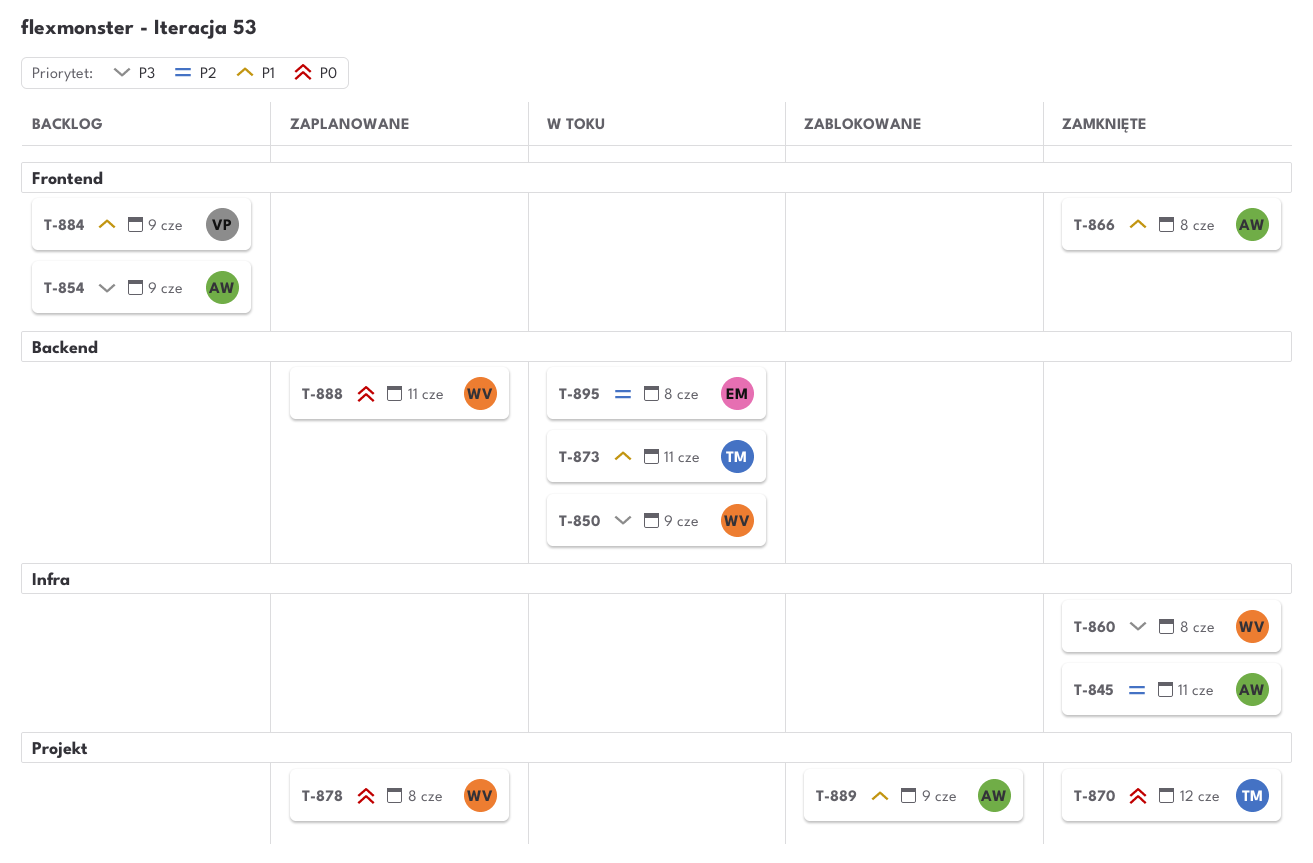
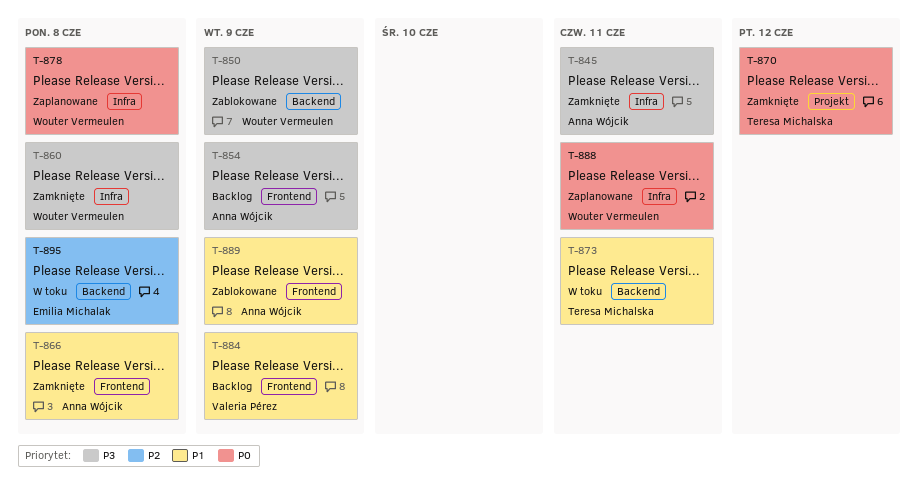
T-845, priority: P2 -> P3
T-850, status: W toku -> Zablokowane
T-878, label: Projekt -> Infra
T-888, label: Backend -> Infra
T-889, label: Projekt -> Frontend

